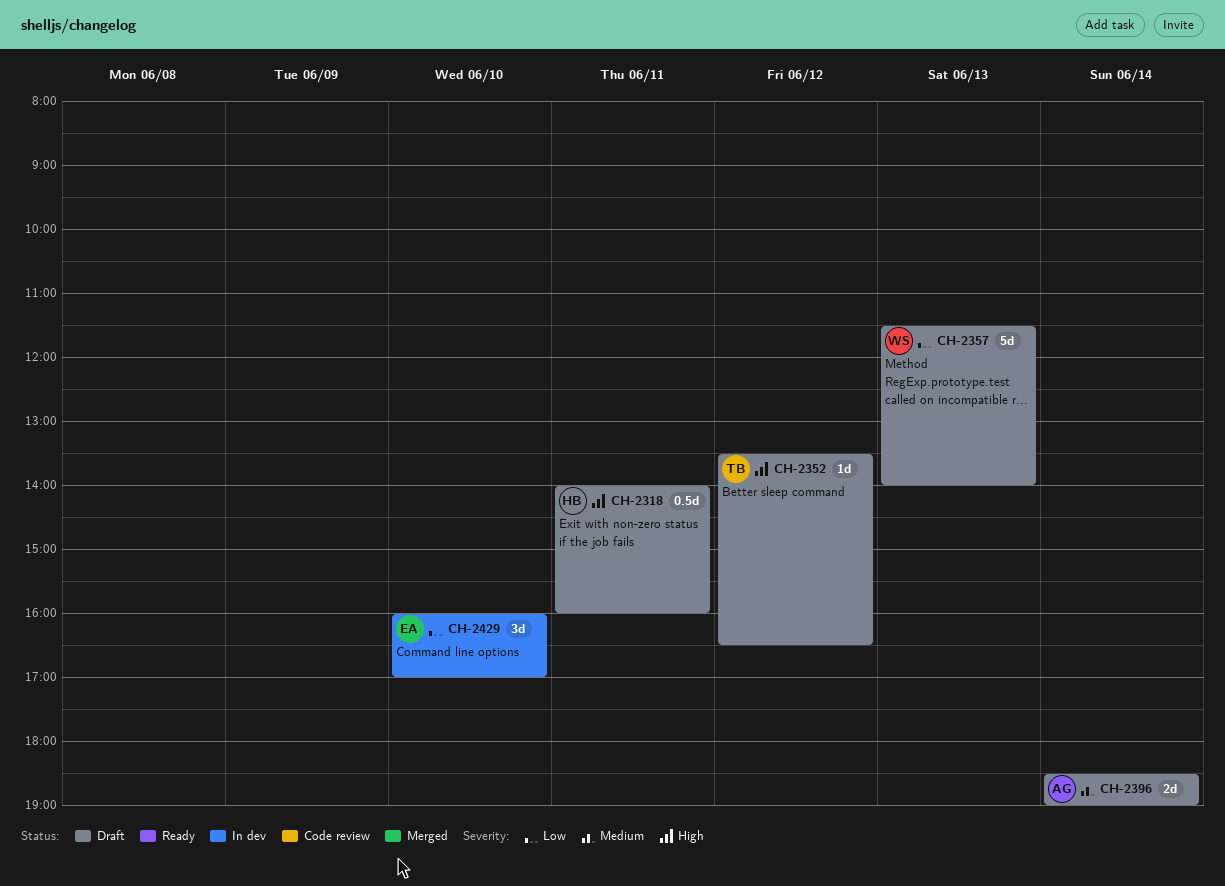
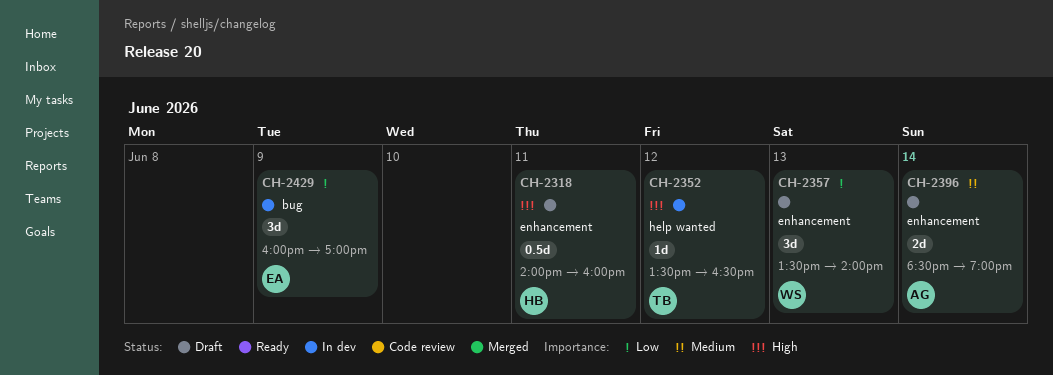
CH-2352, status: Draft -> In dev
CH-2357, estimate: 5d -> 3d
CH-2357, begins: 11:30 -> 13:30
CH-2429, day: Jun 10 -> Jun 9

